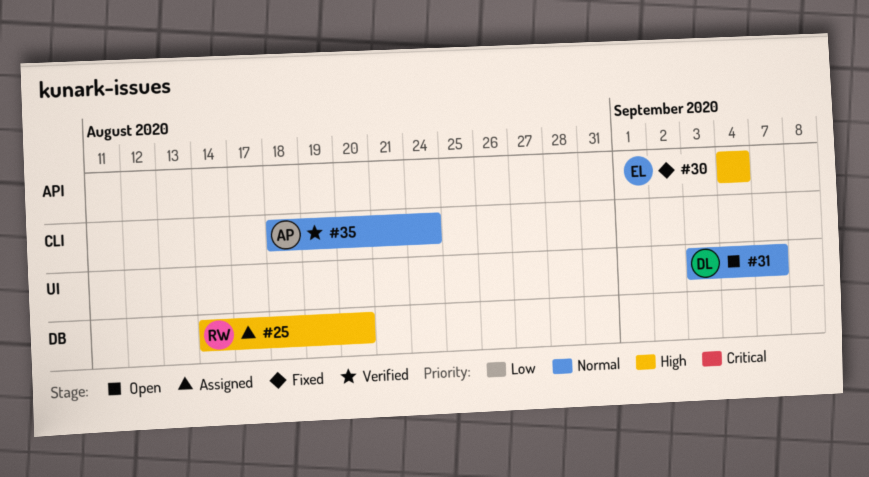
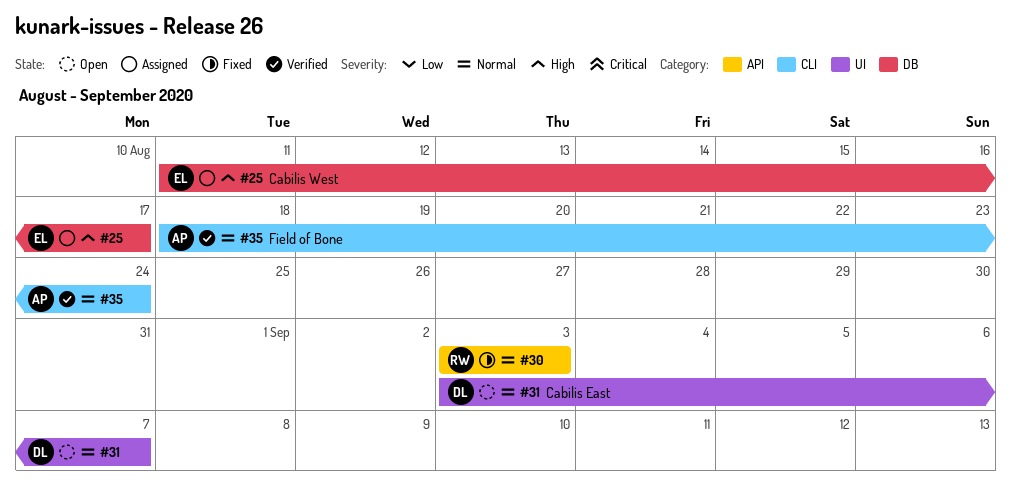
#25, owner: RW -> EL
#25, start: Aug 14 -> Aug 11
#25, due: Aug 20 -> Aug 17
#30, owner: EL -> RW
#30, priority: High -> Normal
#30, start: Sep 4 -> Sep 3
#30, due: Sep 4 -> Sep 3

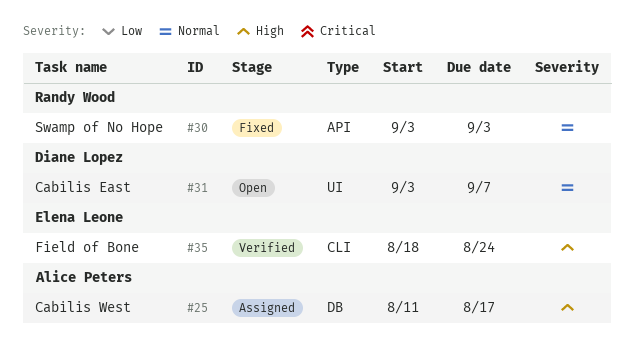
#25, owner: Elena Leone -> Alice Peters
#35, owner: Alice Peters -> Elena Leone
#35, priority: Normal -> High

